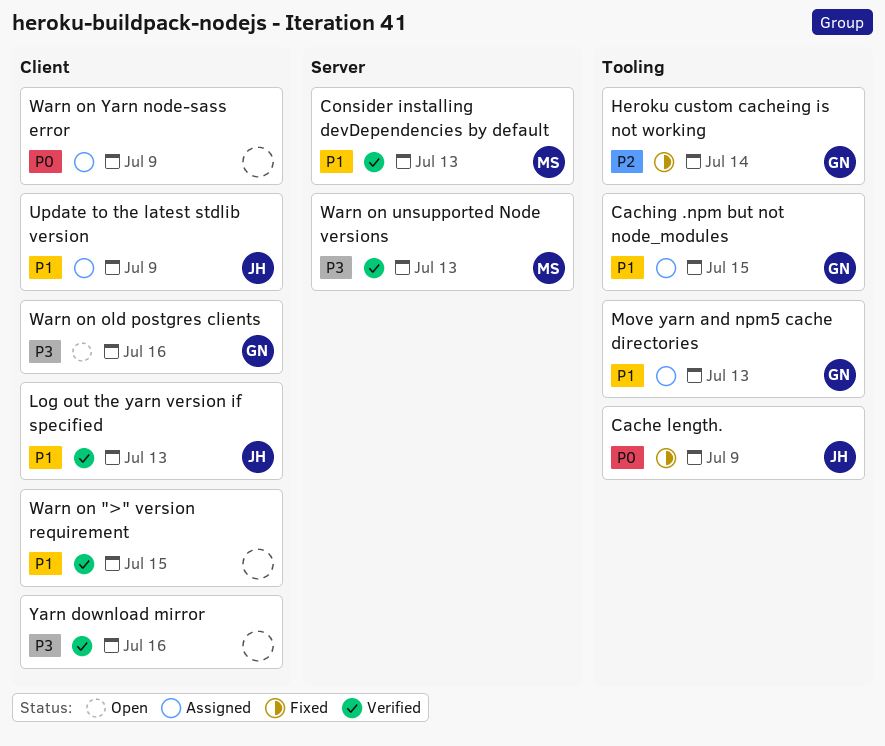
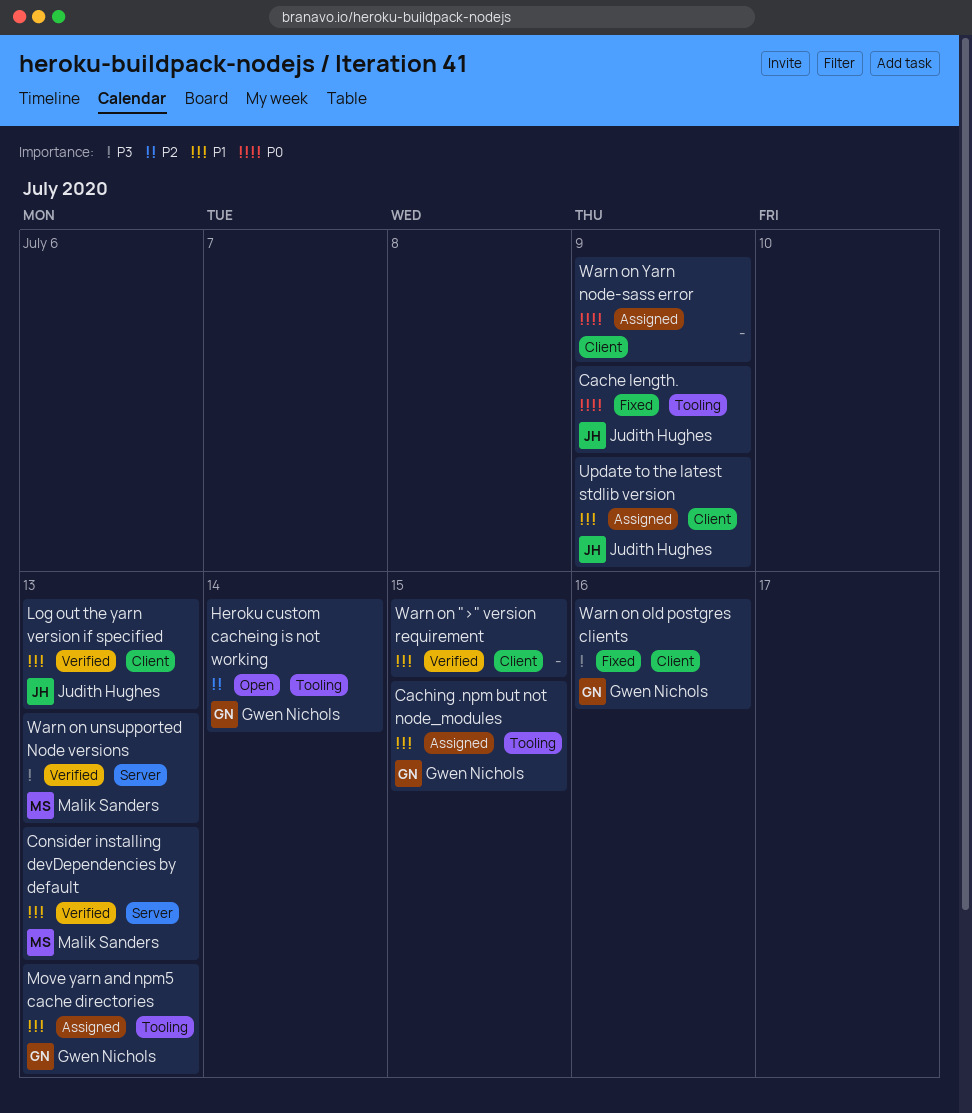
Heroku custom cacheing is not working, status: Fixed -> Open
Warn on old postgres clients, status: Open -> Fixed
Yarn download mirror: present -> none

